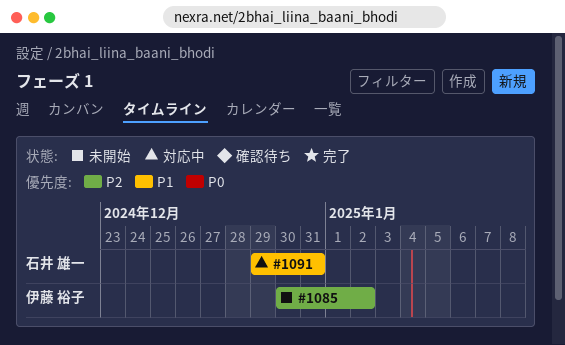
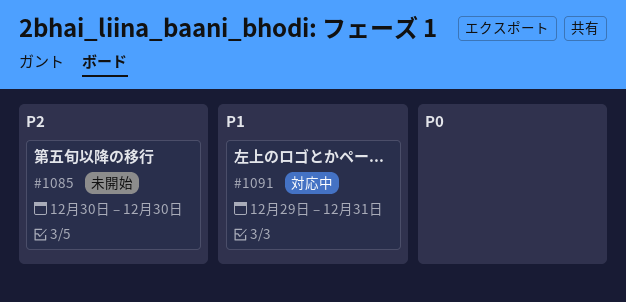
#1085, due: Jan 2 -> Dec 30

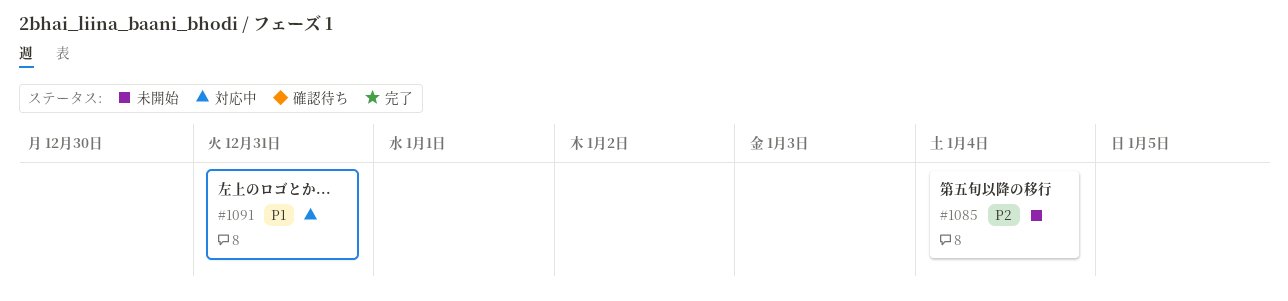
#1085, due: Dec 30 -> Jan 4

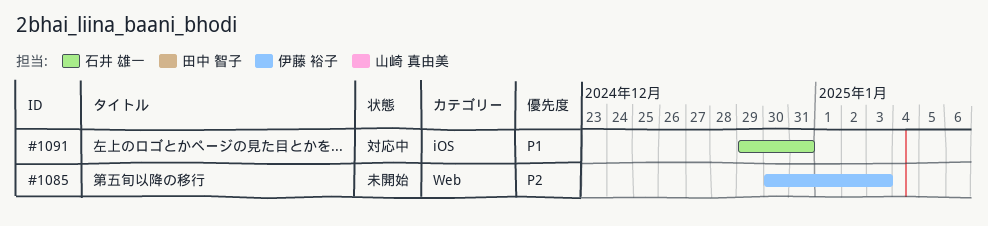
#1085, due: Jan 4 -> Jan 3

